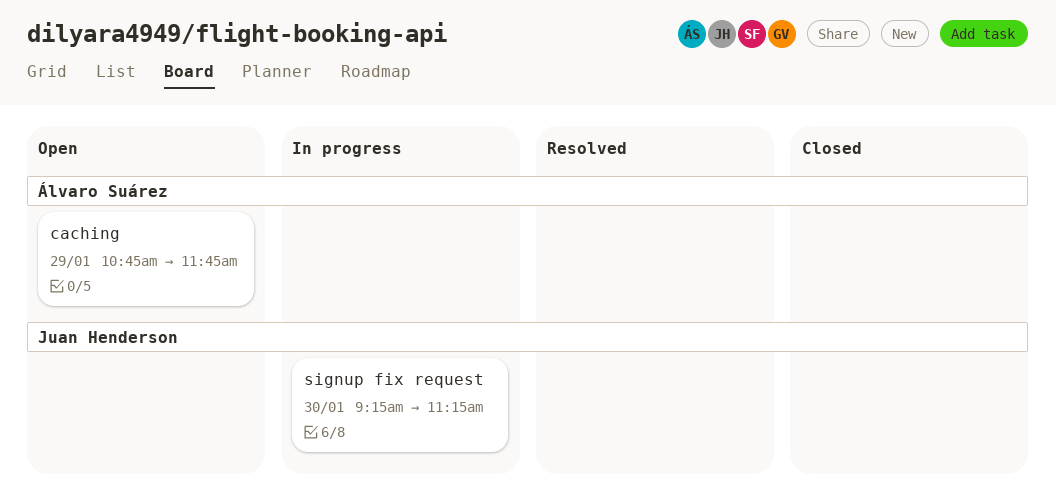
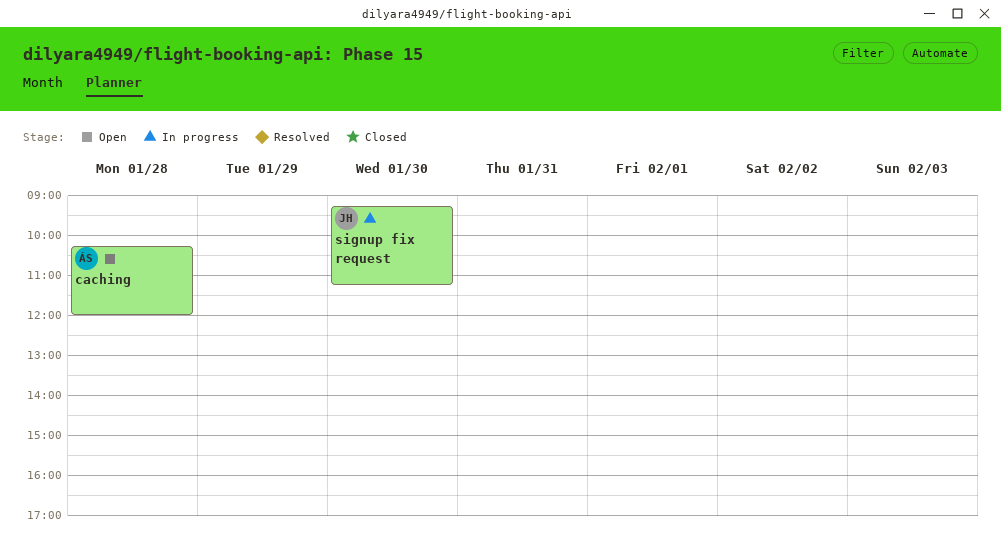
caching, day: Jan 29 -> Jan 28
caching, begins: 10:45 -> 10:15
caching, ends: 11:45 -> 12:00

